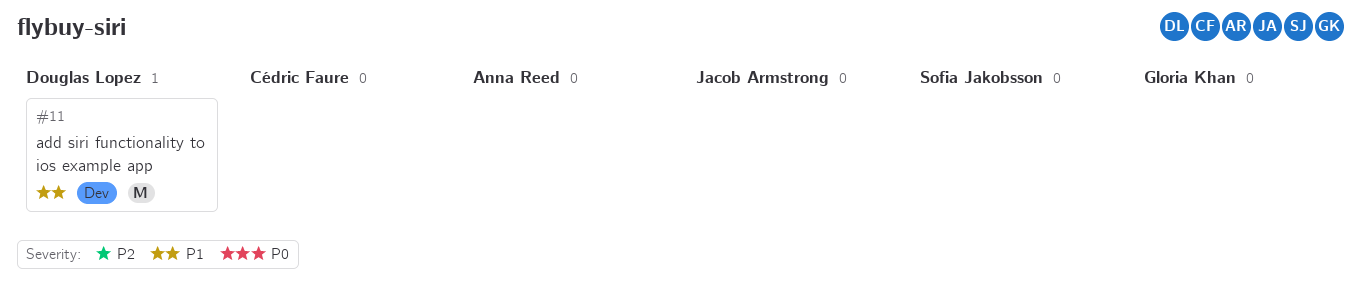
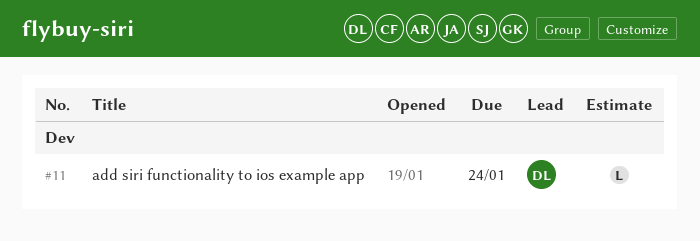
#11, estimate: M -> L

